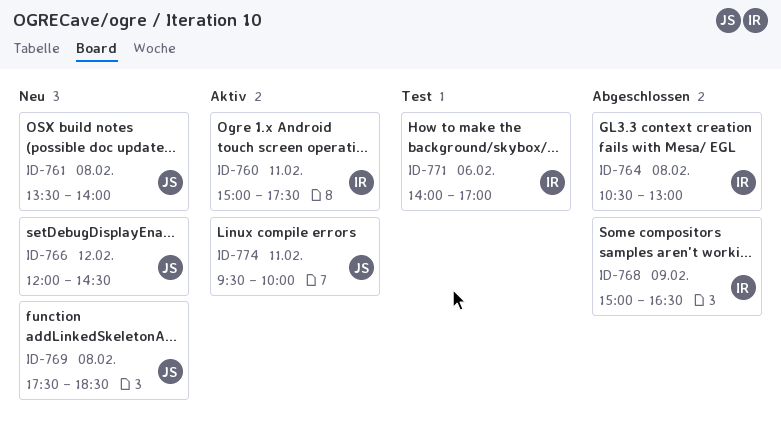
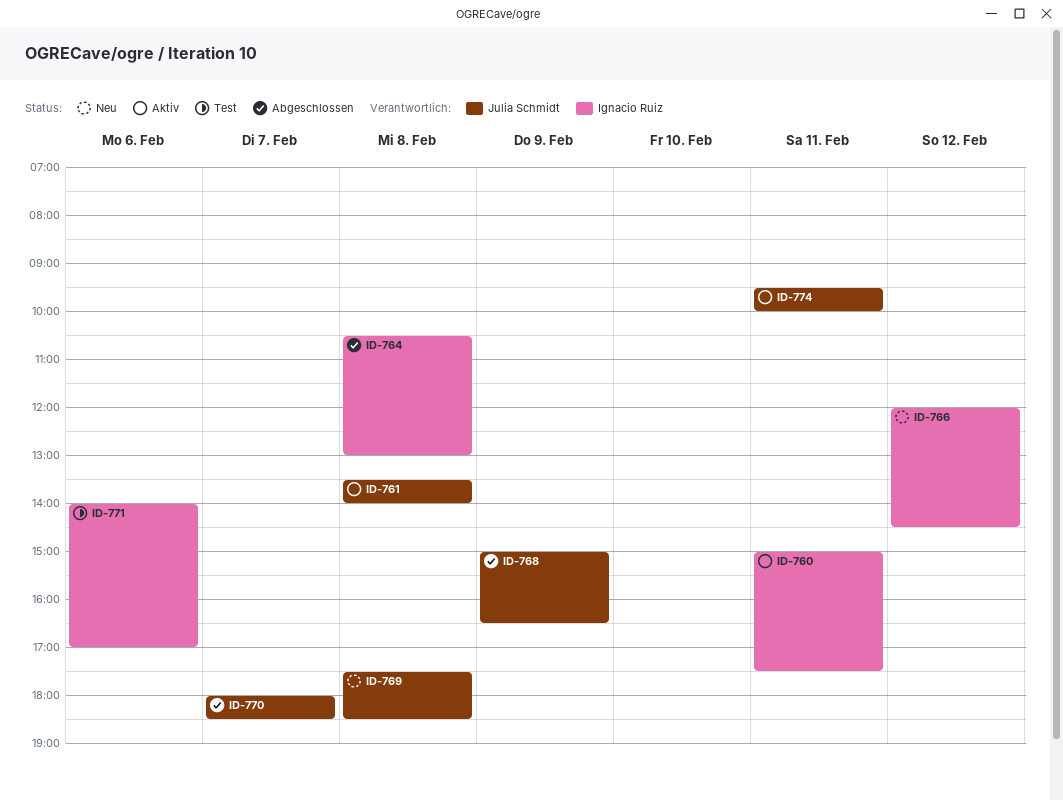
ID-761, status: Neu -> Aktiv
ID-766, owner: Julia Schmidt -> Ignacio Ruiz
ID-768, owner: Ignacio Ruiz -> Julia Schmidt
ID-770: none -> present

